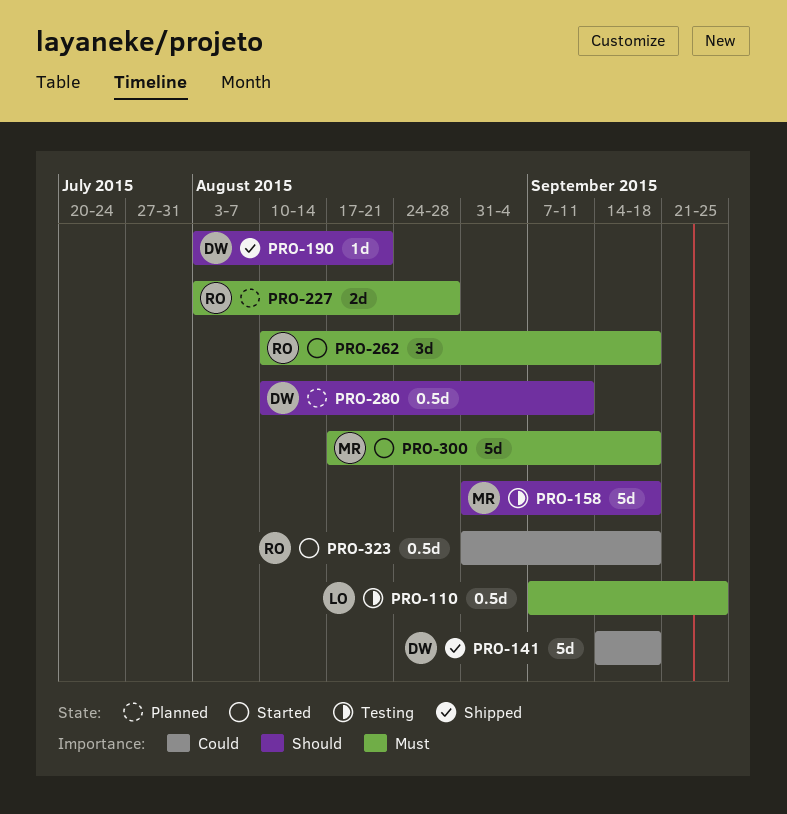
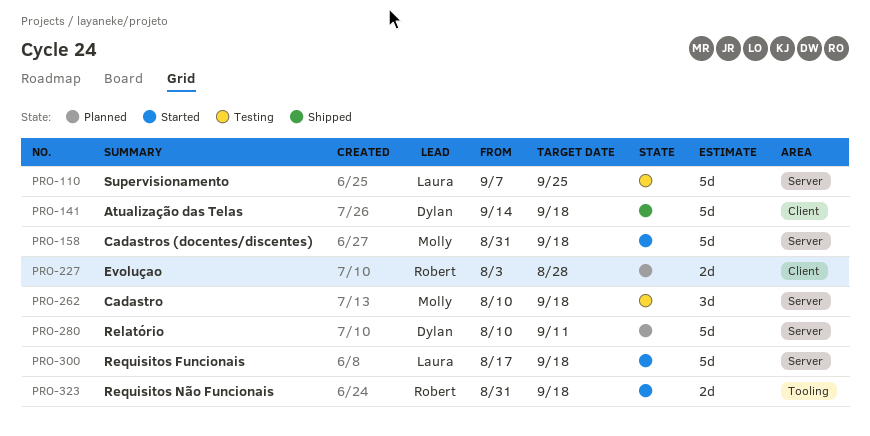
PRO-110, estimate: 0.5d -> 5d
PRO-158, status: Testing -> Started
PRO-190: present -> none
PRO-262, status: Started -> Testing
PRO-262, owner: Robert -> Molly
PRO-280, estimate: 0.5d -> 5d
PRO-300, owner: Molly -> Laura
PRO-323, estimate: 0.5d -> 2d

